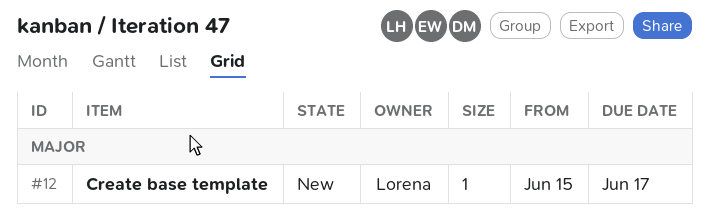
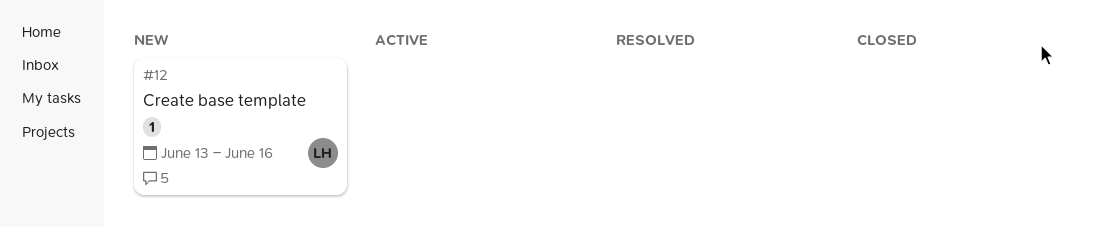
#12, start: Jun 15 -> Jun 13
#12, due: Jun 17 -> Jun 16

